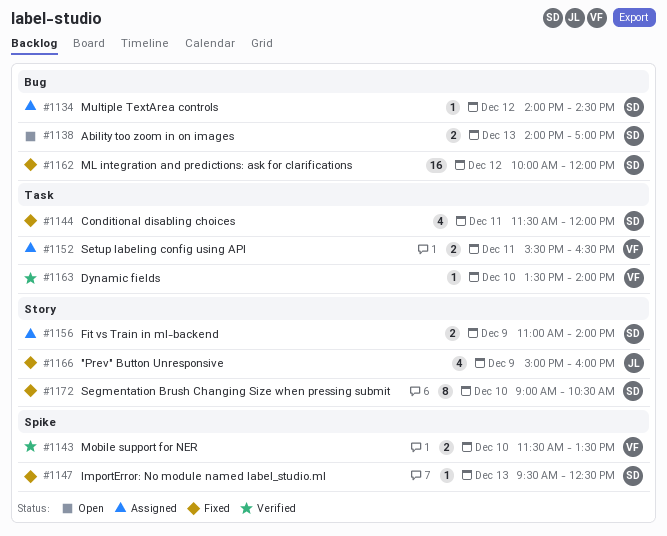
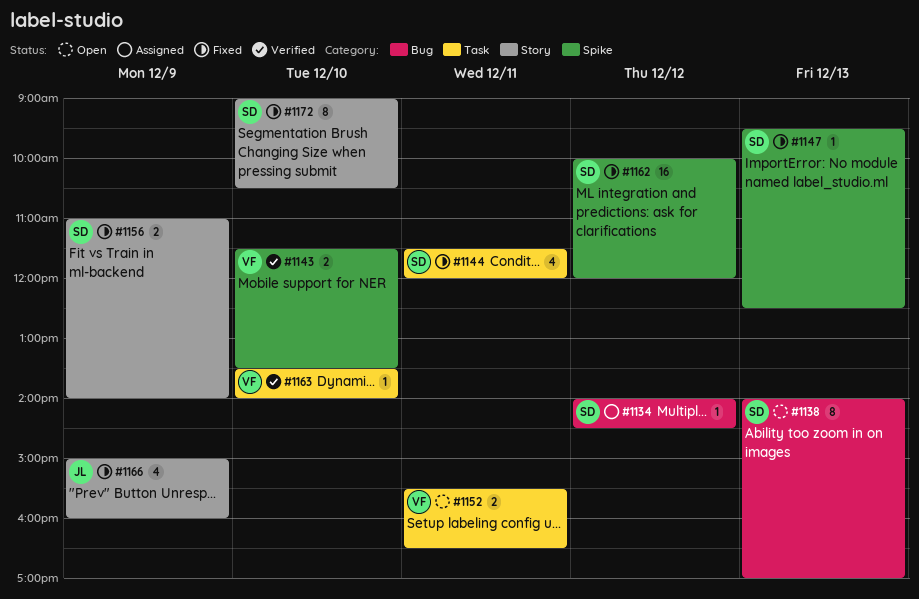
#1138, estimate: 2 -> 8
#1152, status: Assigned -> Open
#1156, status: Assigned -> Fixed
#1162, label: Bug -> Spike

